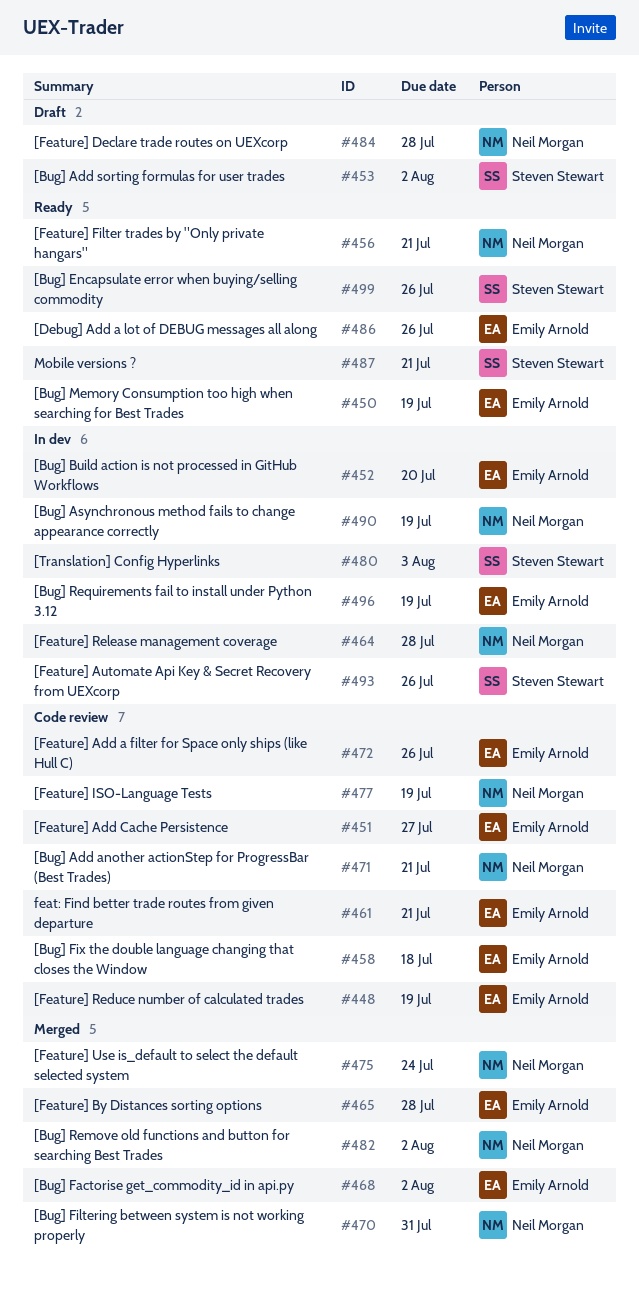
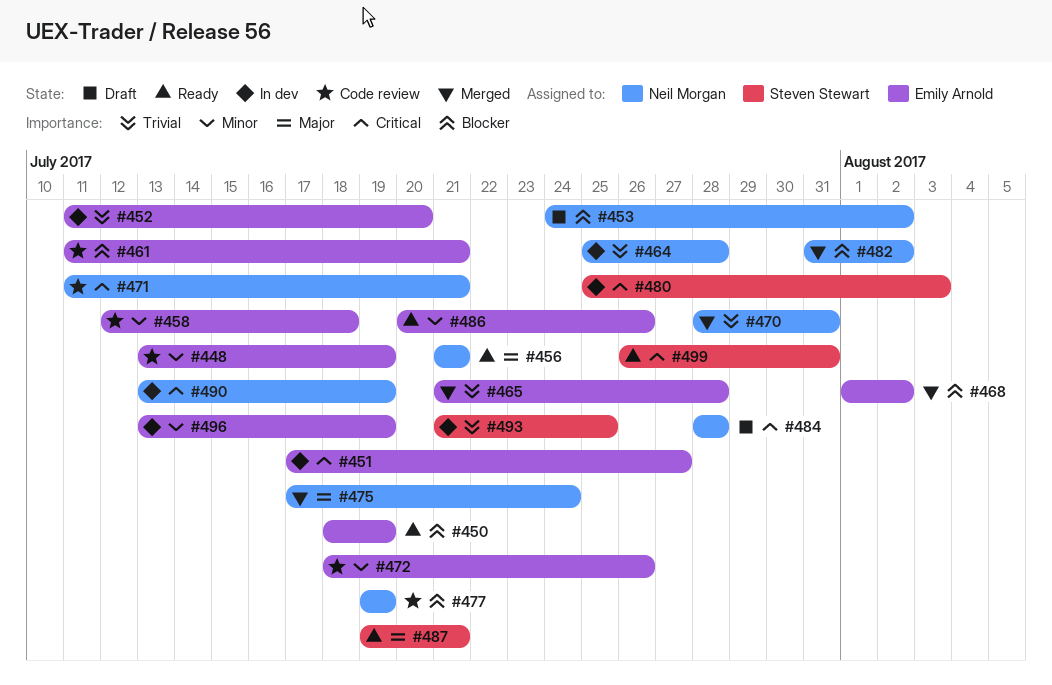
#451, status: Code review -> In dev
#453, owner: Steven Stewart -> Neil Morgan
#493, due: Jul 26 -> Jul 25
#499, due: Jul 26 -> Jul 31

